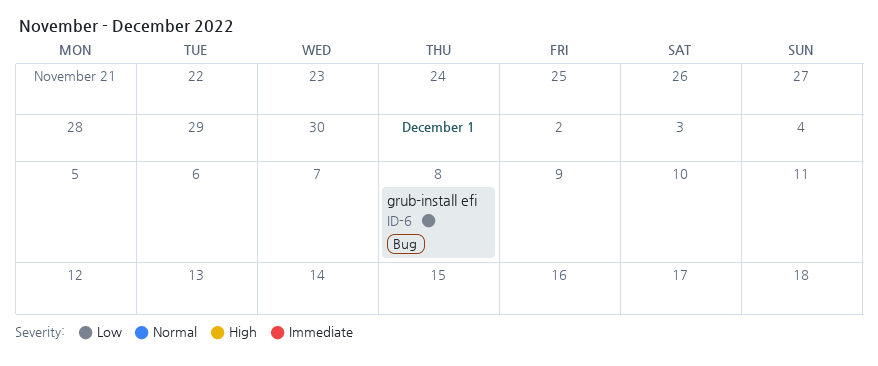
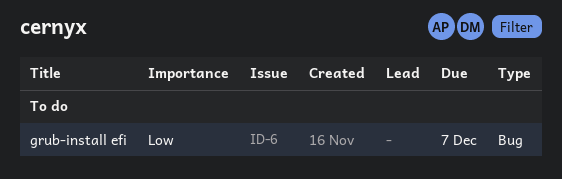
ID-6, due: Dec 8 -> Dec 7

